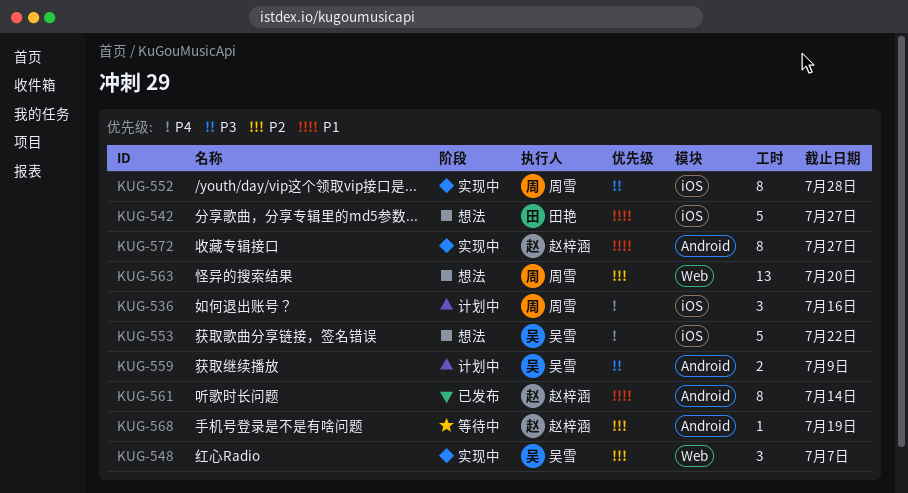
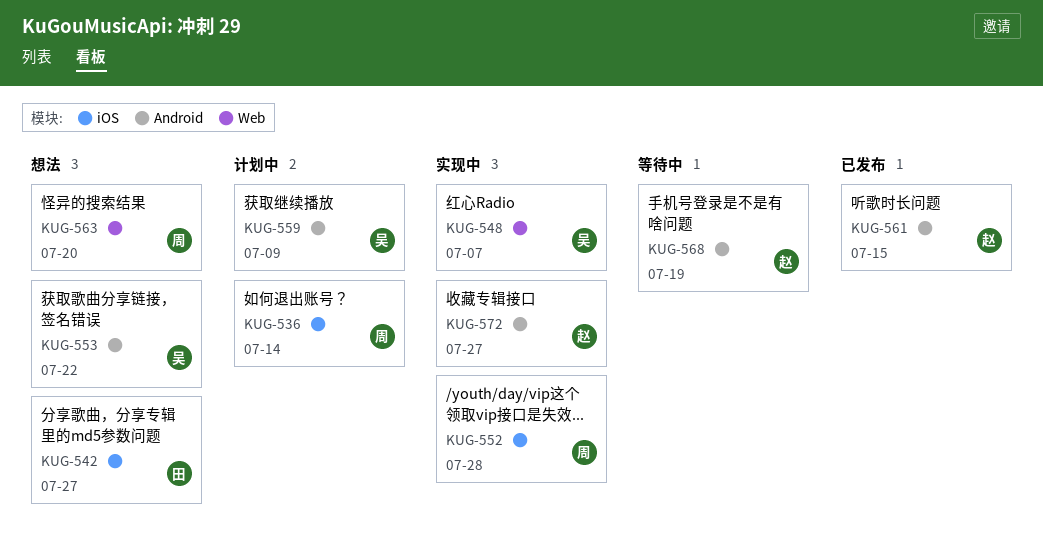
KUG-536, due: Jul 16 -> Jul 14
KUG-553, label: iOS -> Android
KUG-561, due: Jul 14 -> Jul 15

